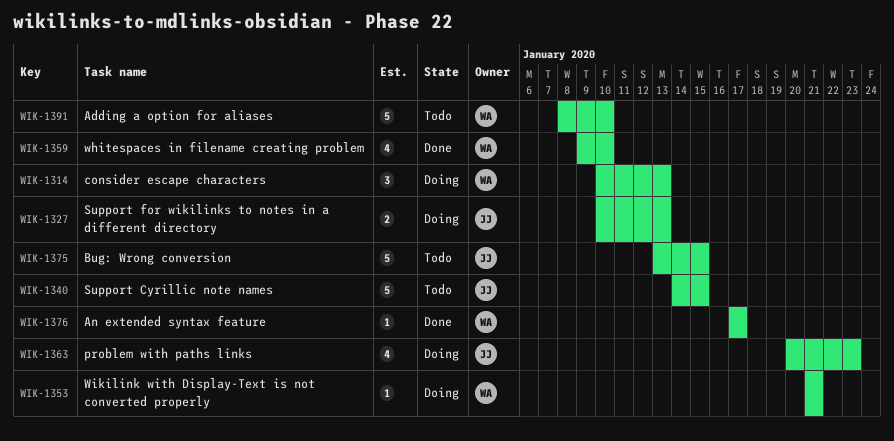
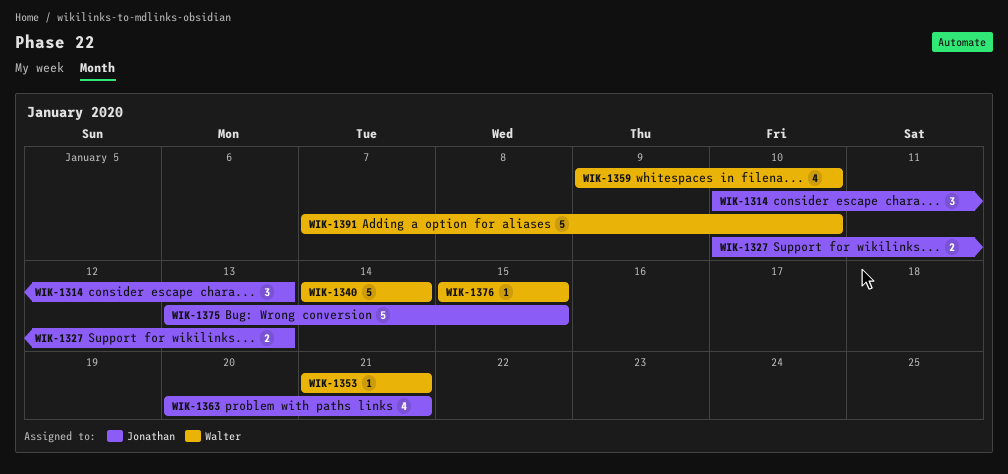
WIK-1314, owner: Walter -> Jonathan
WIK-1340, owner: Jonathan -> Walter
WIK-1340, due: Jan 15 -> Jan 14
WIK-1363, due: Jan 23 -> Jan 21
WIK-1376, start: Jan 17 -> Jan 15
WIK-1376, due: Jan 17 -> Jan 15
WIK-1391, start: Jan 8 -> Jan 7

